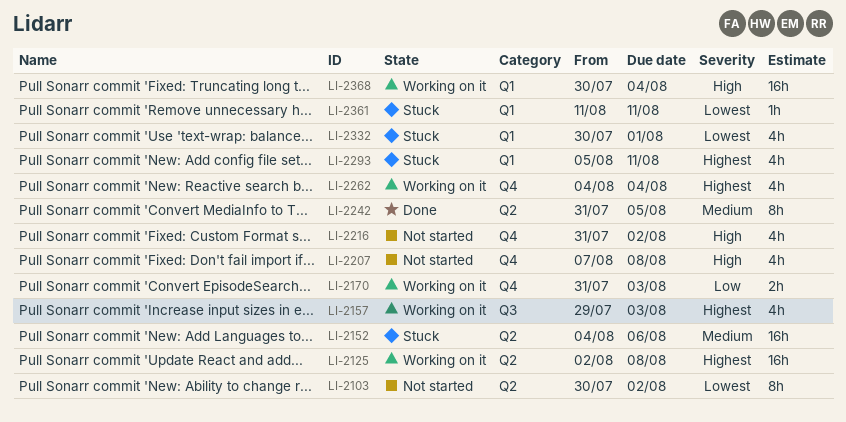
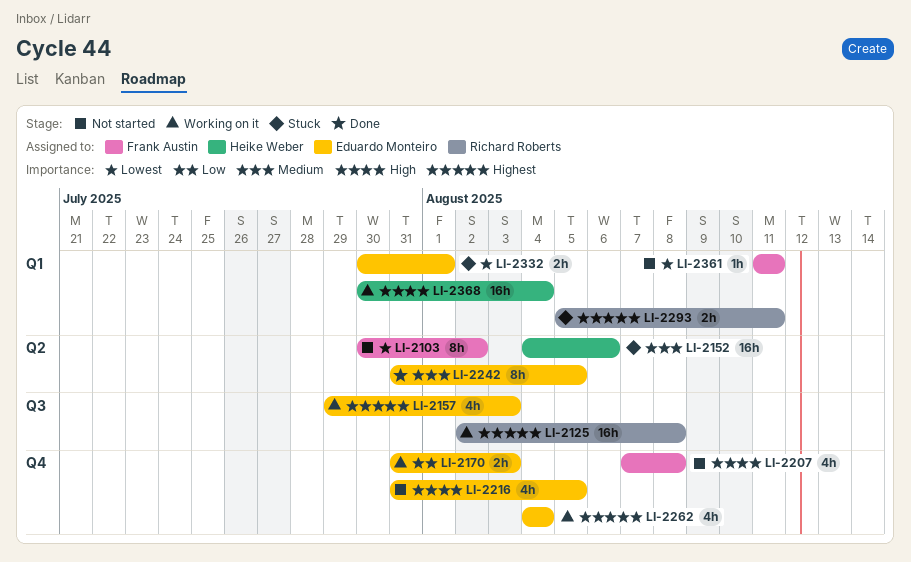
LI-2125, label: Q2 -> Q3
LI-2216, due: Aug 2 -> Aug 5
LI-2293, estimate: 4h -> 2h
LI-2332, estimate: 4h -> 2h
LI-2361, status: Stuck -> Not started

